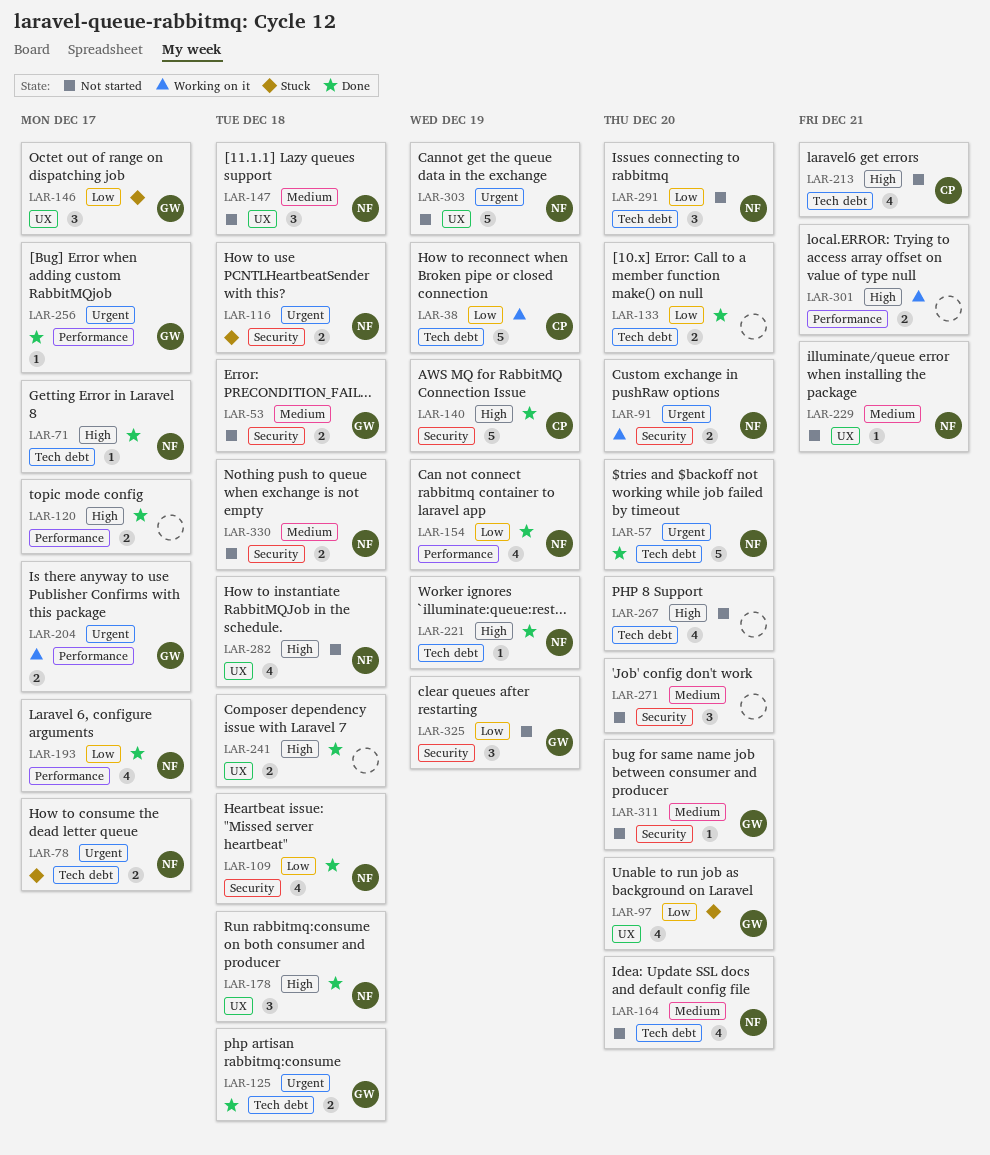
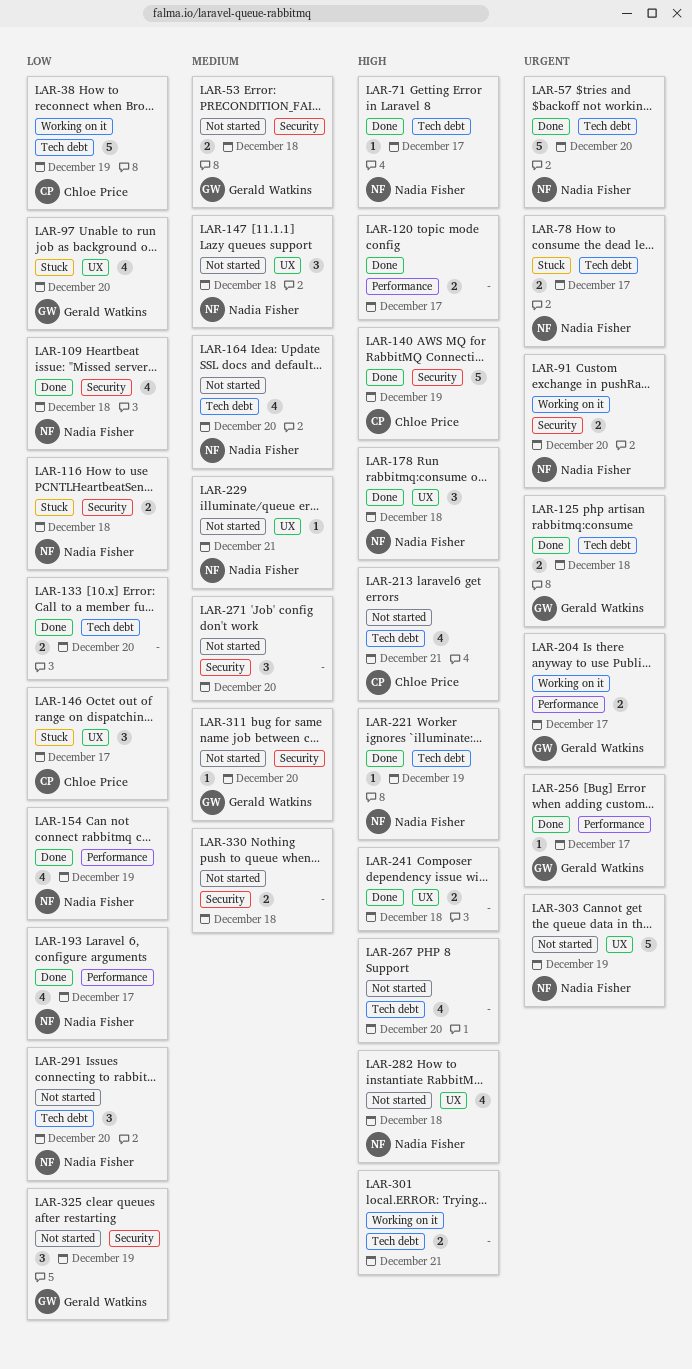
LAR-116, priority: Urgent -> Low
LAR-146, owner: Gerald Watkins -> Chloe Price
LAR-301, label: Performance -> Tech debt
LAR-330, owner: Nadia Fisher -> none

